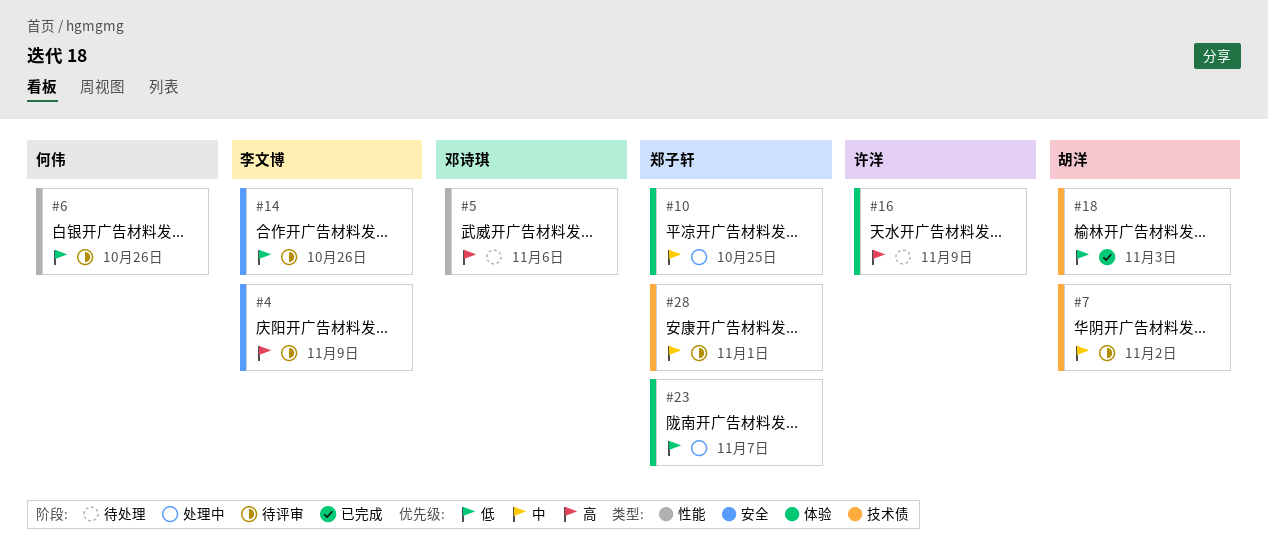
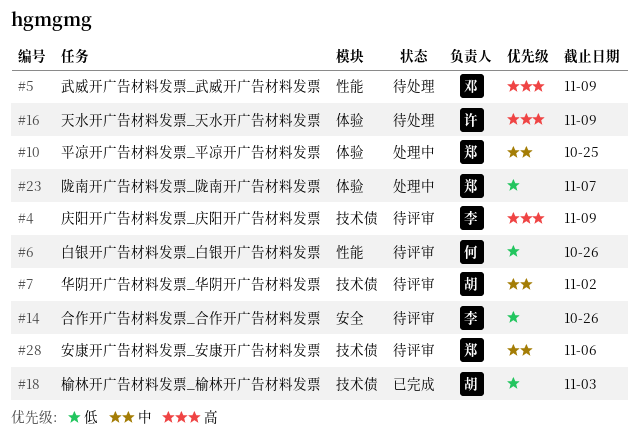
#4, label: 安全 -> 技术债
#5, due: Nov 6 -> Nov 9
#28, due: Nov 1 -> Nov 6

